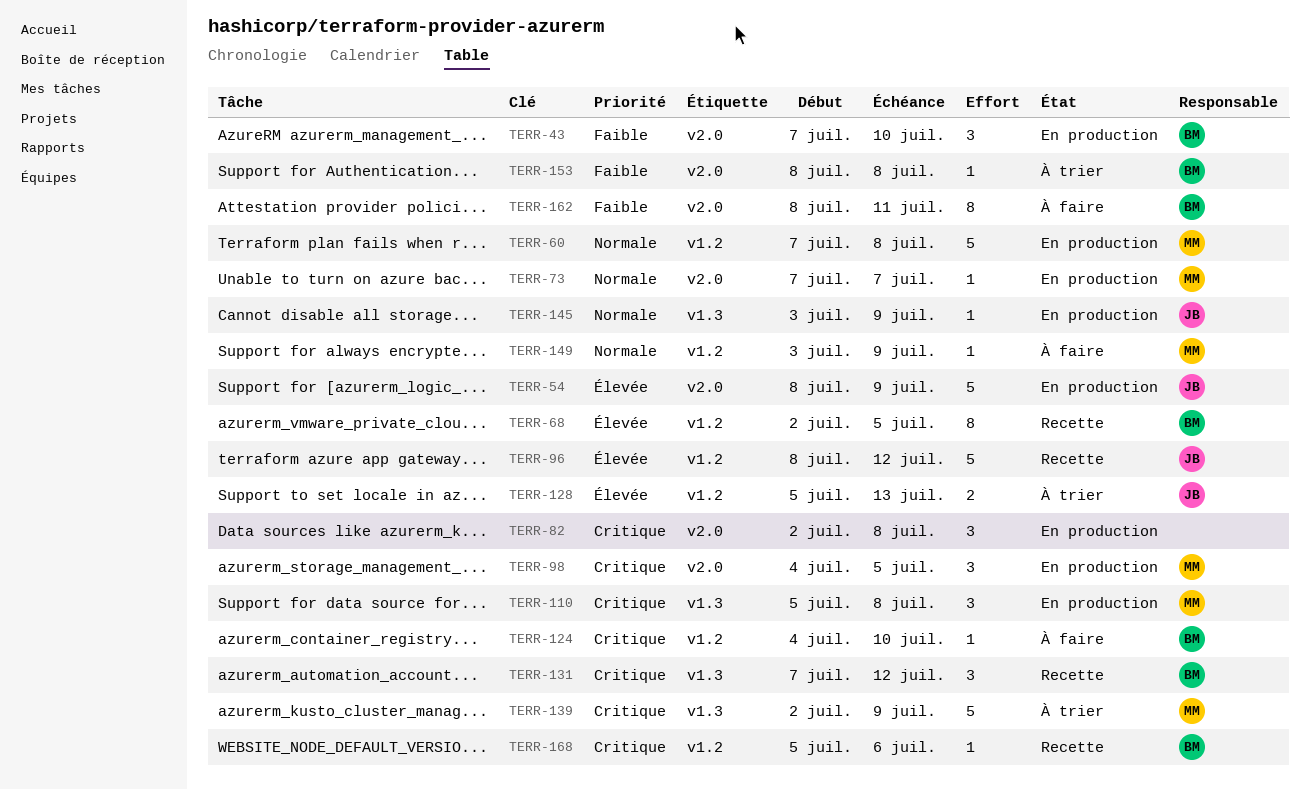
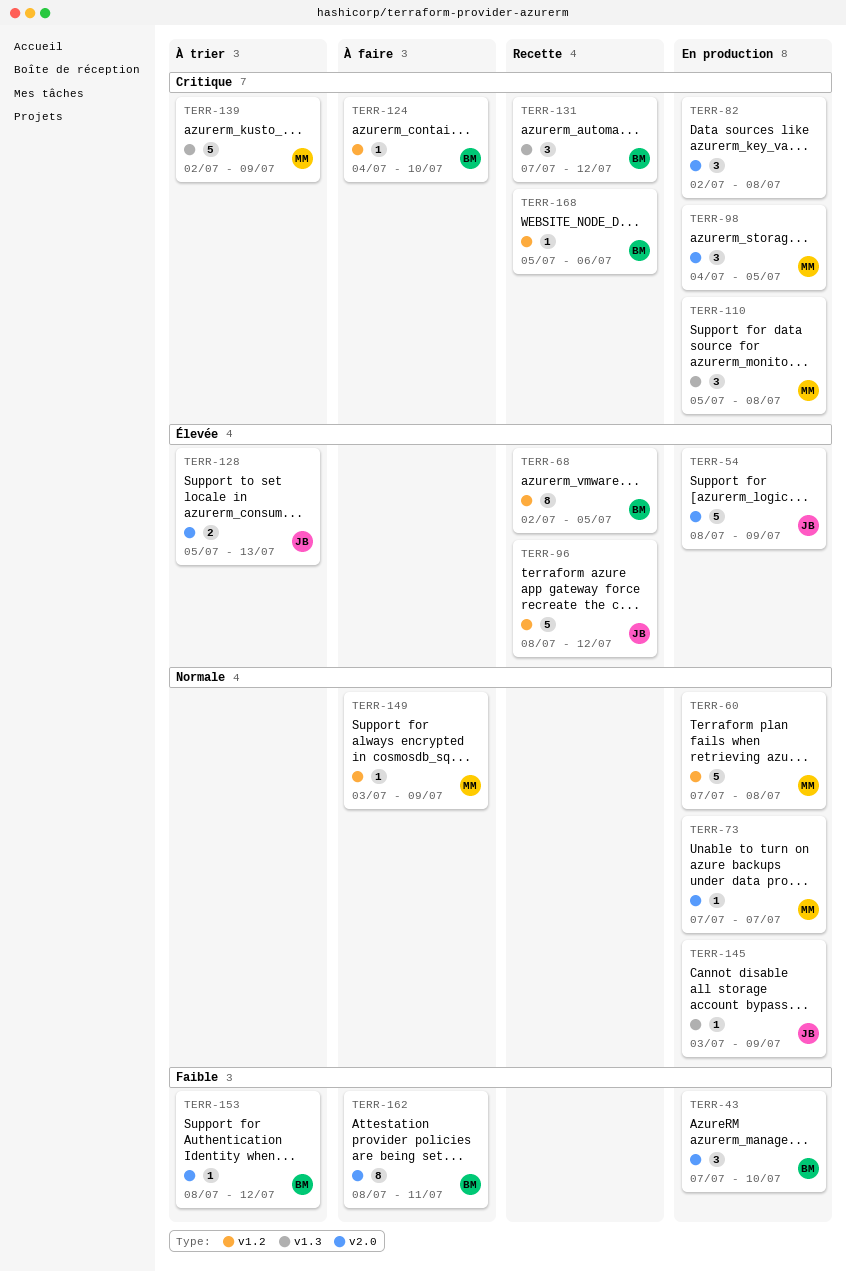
TERR-128, label: v1.2 -> v2.0
TERR-153, due: Jul 8 -> Jul 12

